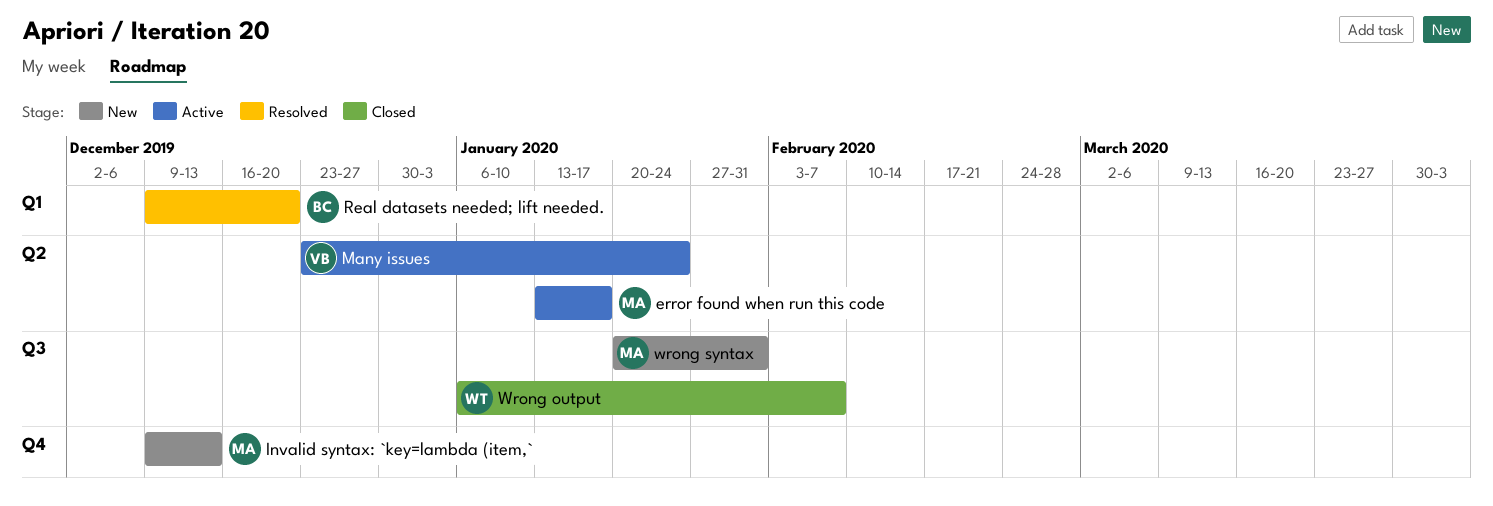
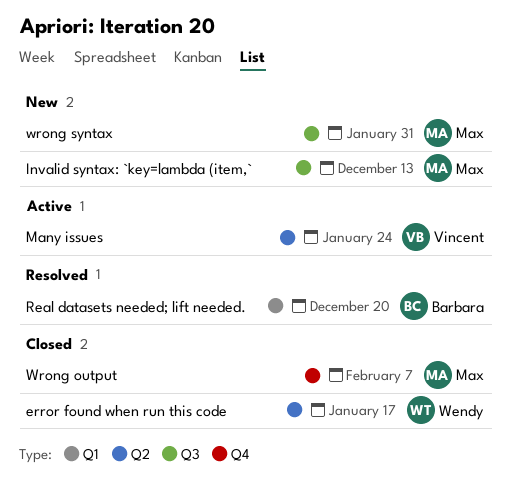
error found when run this code, status: Active -> Closed
error found when run this code, owner: Max -> Wendy
Invalid syntax: `key=lambda (item,`, label: Q4 -> Q3
Wrong output, owner: Wendy -> Max
Wrong output, label: Q3 -> Q4

